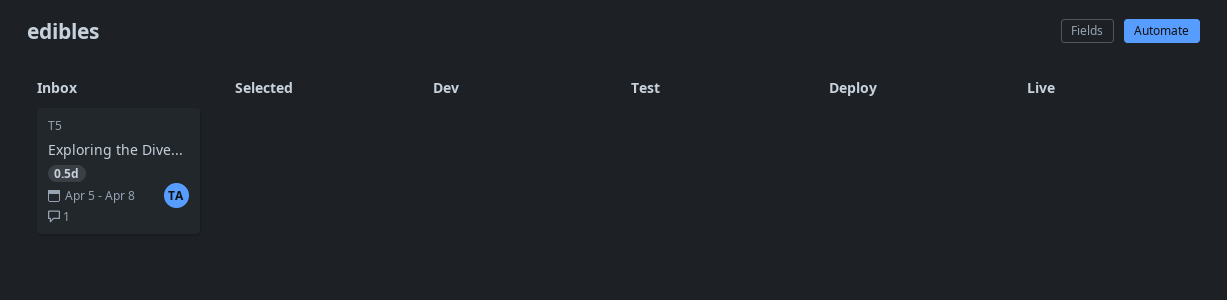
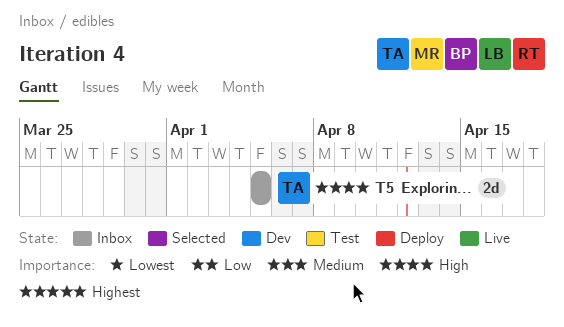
T5, estimate: 0.5d -> 2d
T5, due: Apr 8 -> Apr 5

